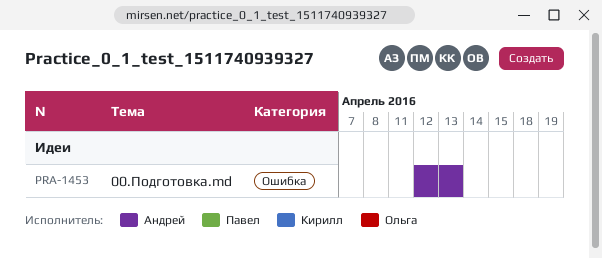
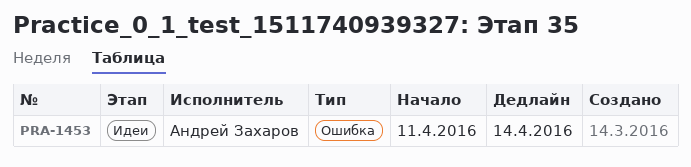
PRA-1453, start: Apr 12 -> Apr 11
PRA-1453, due: Apr 13 -> Apr 14

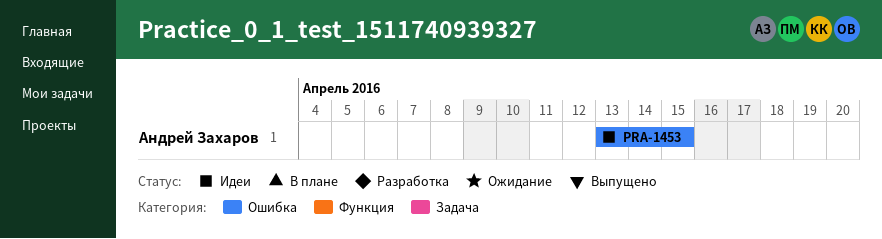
PRA-1453, start: Apr 11 -> Apr 13
PRA-1453, due: Apr 14 -> Apr 15

